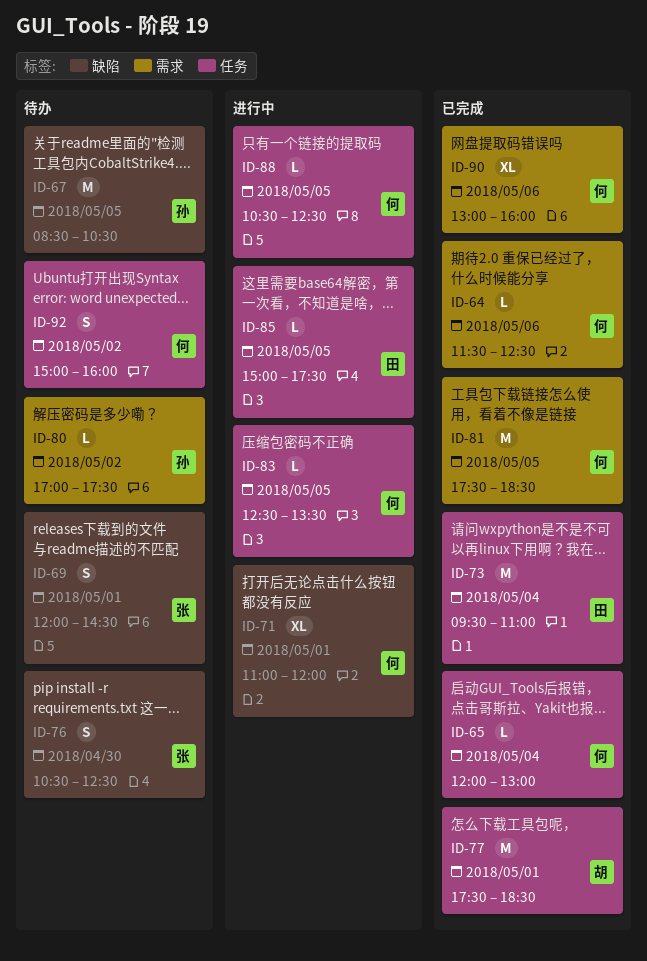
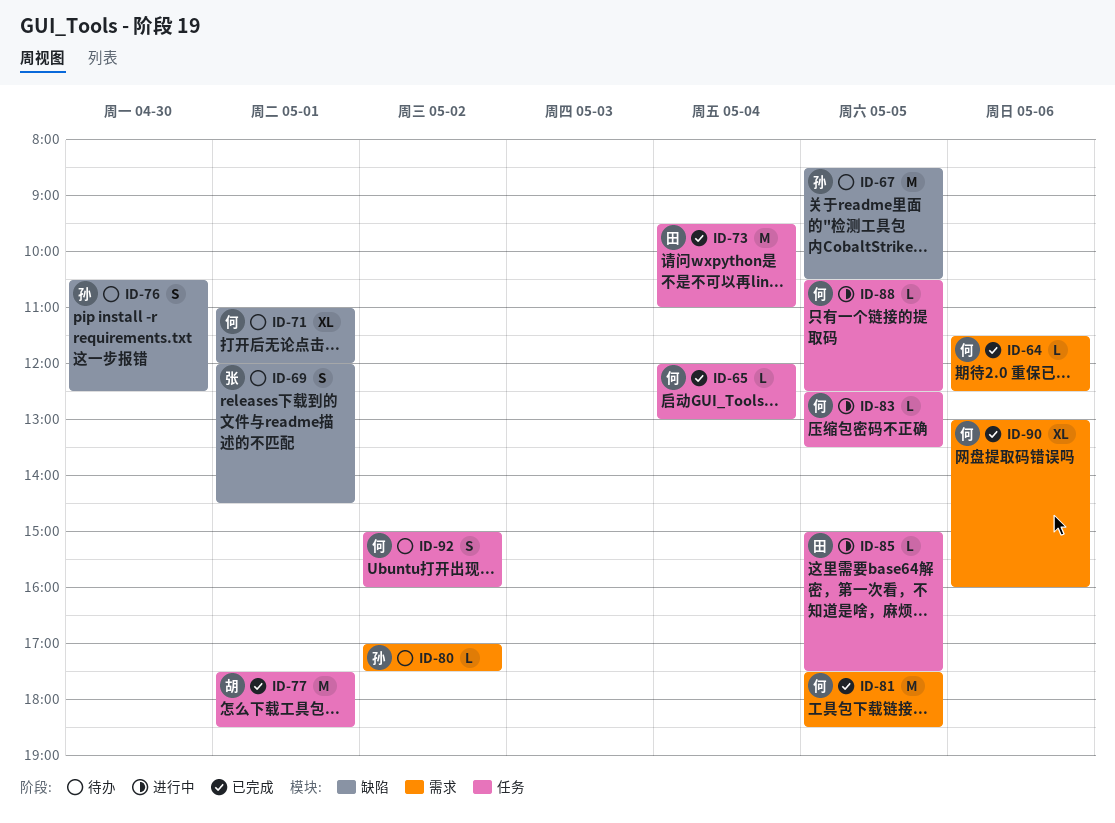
ID-71, status: 进行中 -> 待办
ID-76, owner: 张 -> 孙

